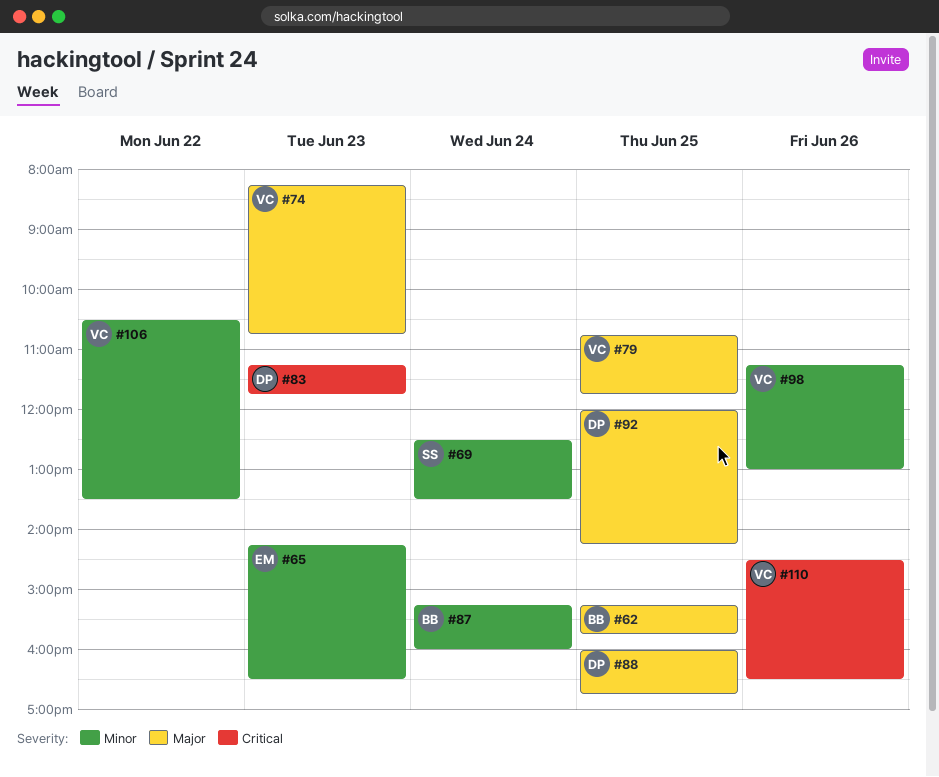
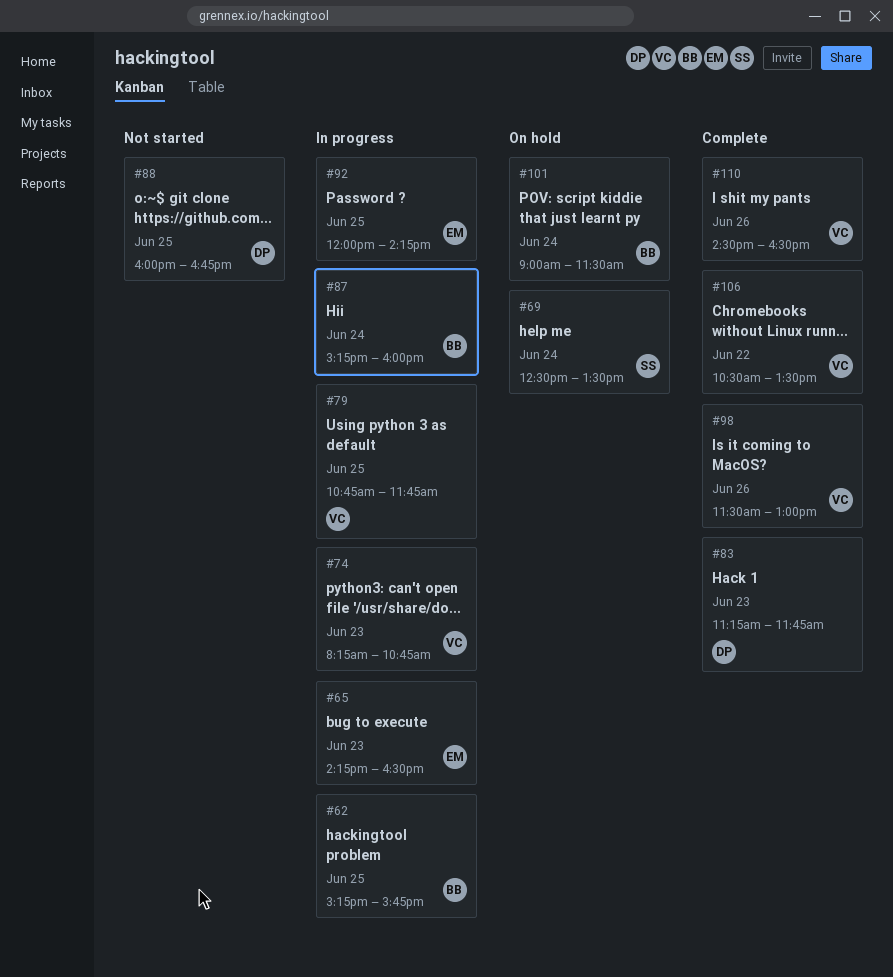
#92, owner: DP -> EM
#98, begins: 11:15 -> 11:30
#101: none -> present

